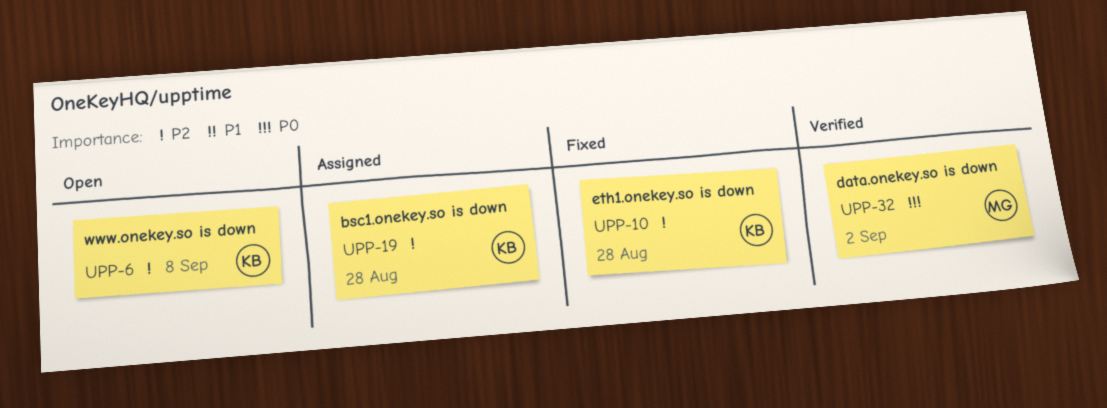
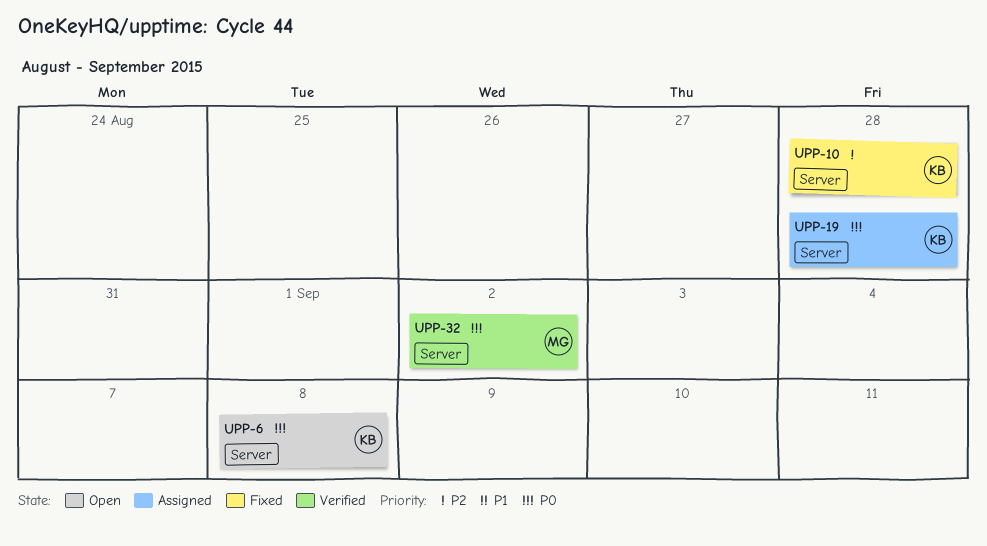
UPP-6, priority: P2 -> P0
UPP-19, priority: P2 -> P0

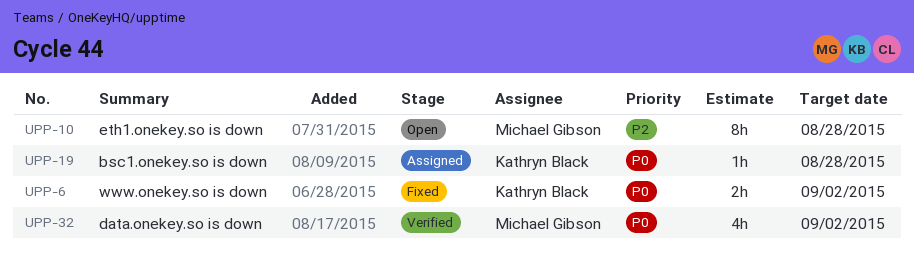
UPP-6, status: Open -> Fixed
UPP-6, due: Sep 8 -> Sep 2
UPP-10, status: Fixed -> Open
UPP-10, owner: Kathryn Black -> Michael Gibson

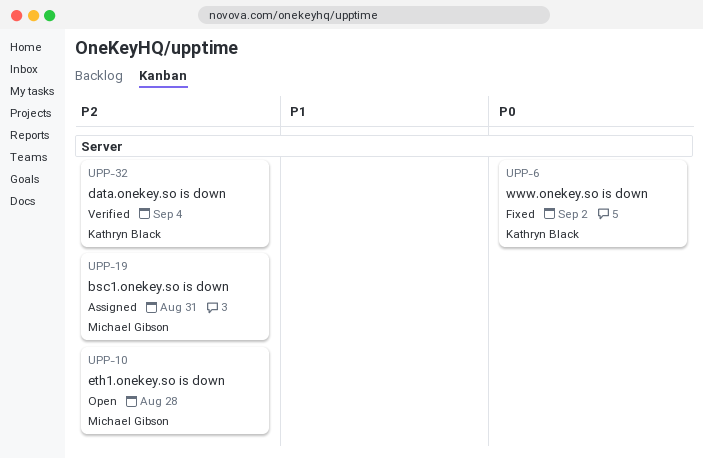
UPP-19, owner: Kathryn Black -> Michael Gibson
UPP-19, priority: P0 -> P2
UPP-19, due: Aug 28 -> Aug 31
UPP-32, owner: Michael Gibson -> Kathryn Black
UPP-32, priority: P0 -> P2
UPP-32, due: Sep 2 -> Sep 4

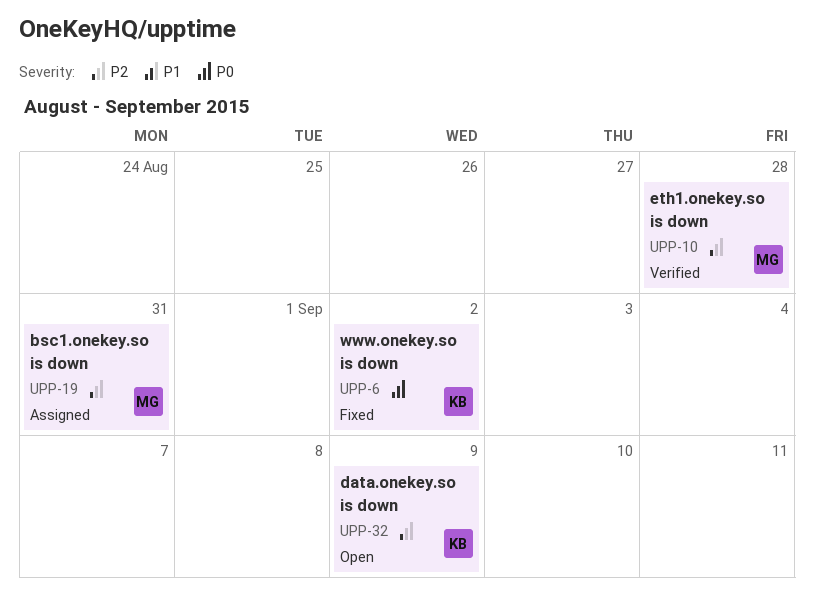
UPP-10, status: Open -> Verified
UPP-32, status: Verified -> Open
UPP-32, due: Sep 4 -> Sep 9

